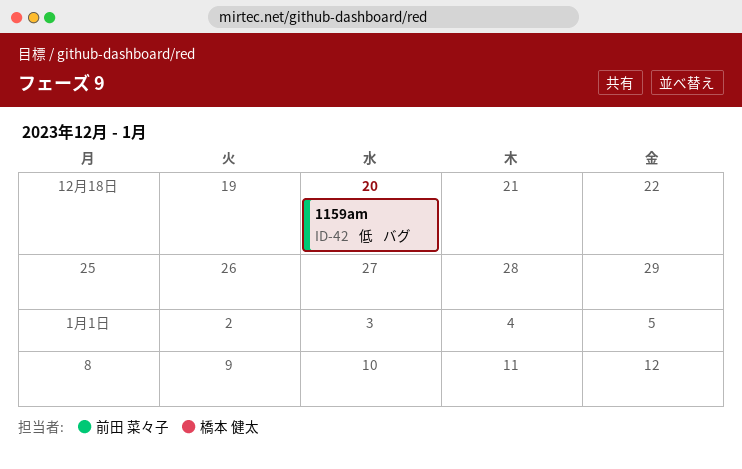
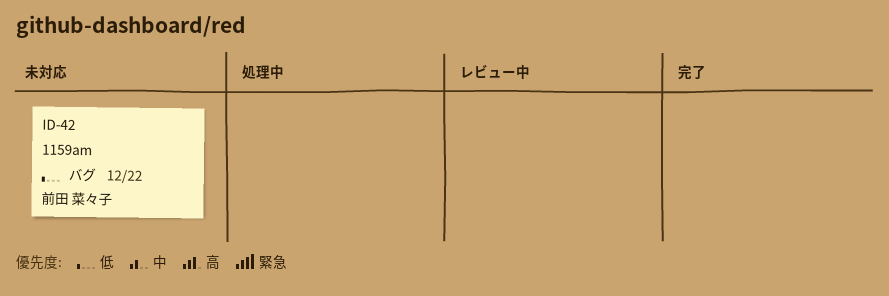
ID-42, due: Dec 20 -> Dec 22

